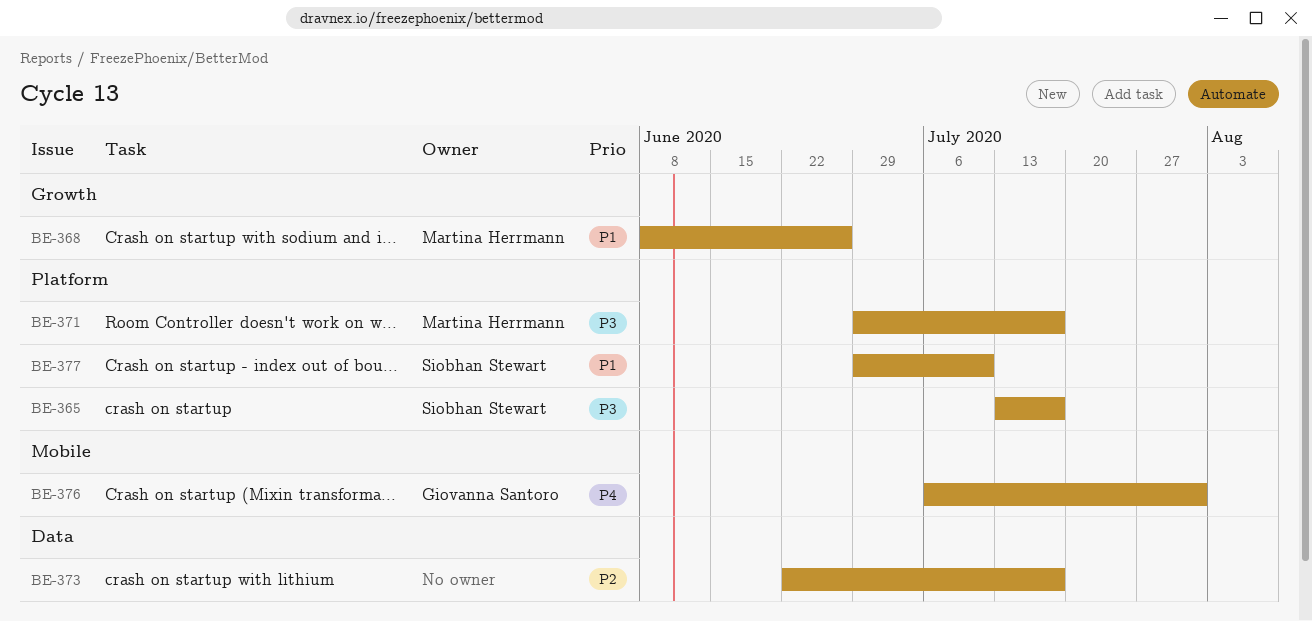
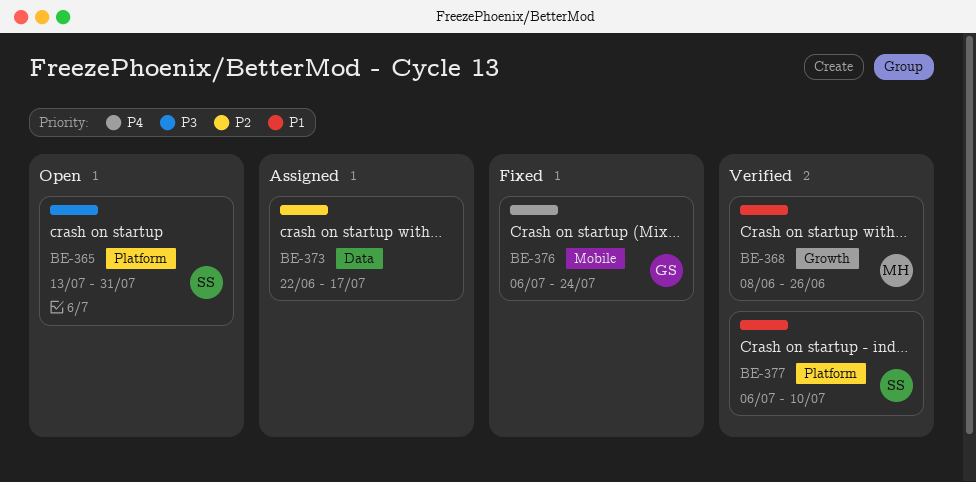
BE-365, due: Jul 17 -> Jul 31
BE-371: present -> none
BE-376, due: Jul 31 -> Jul 24
BE-377, start: Jun 29 -> Jul 6

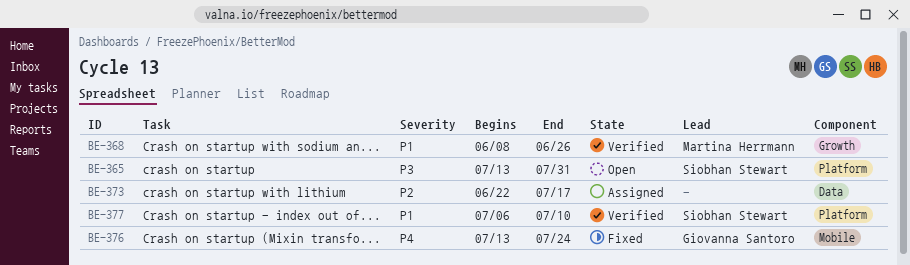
BE-376, start: Jul 6 -> Jul 13

